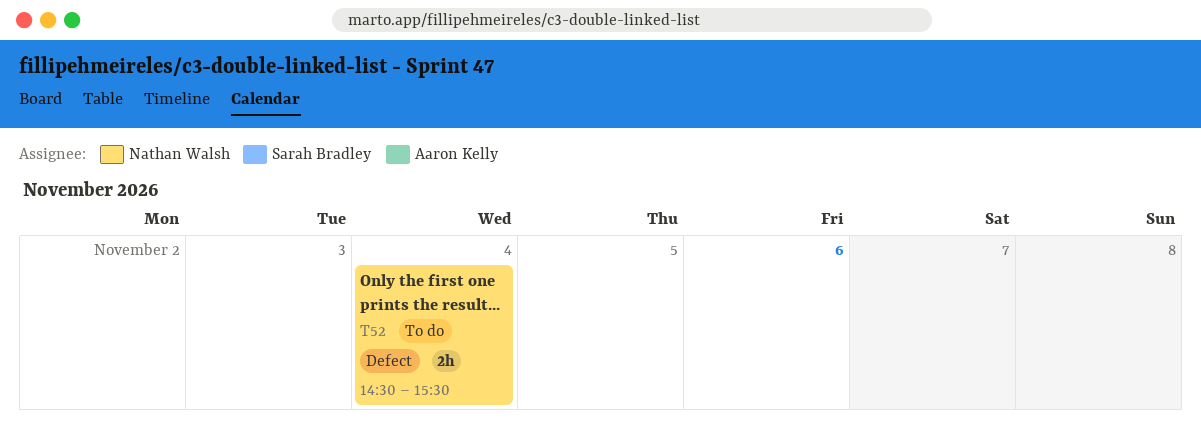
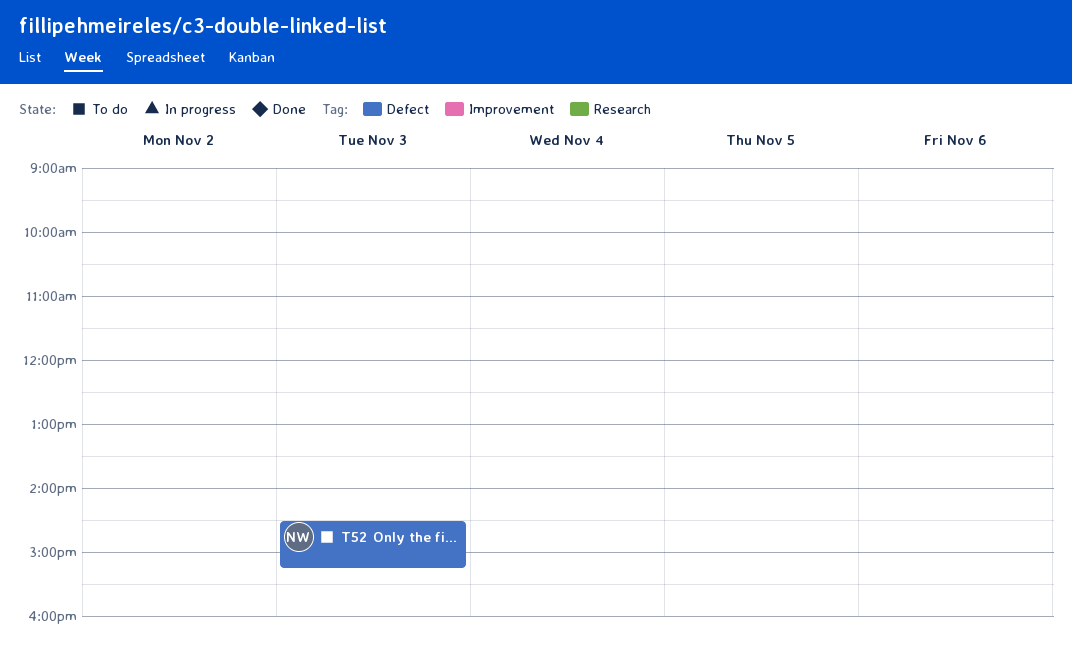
T52, day: Nov 4 -> Nov 3
T52, ends: 15:30 -> 15:15

